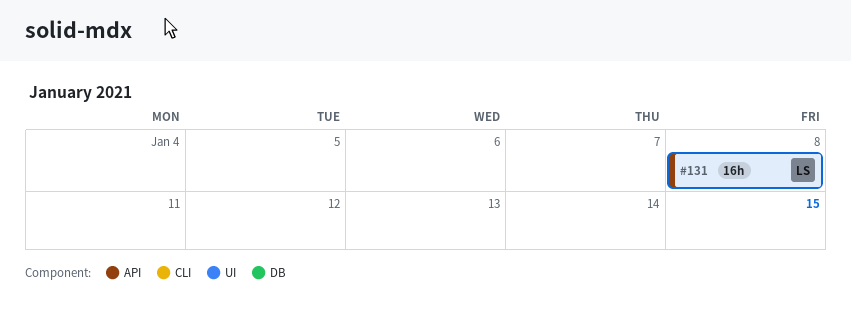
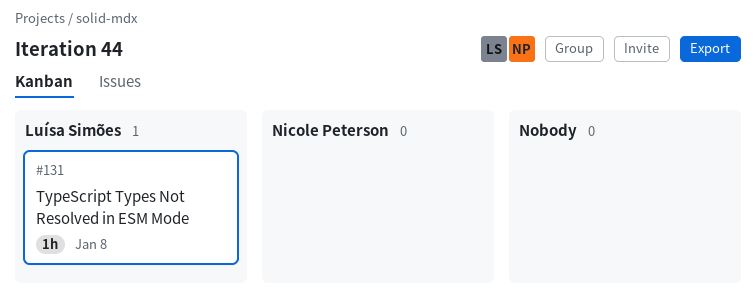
#131, estimate: 16h -> 1h

